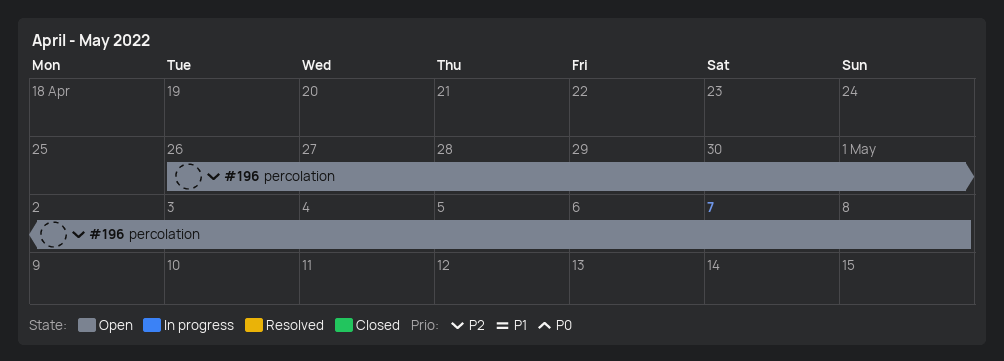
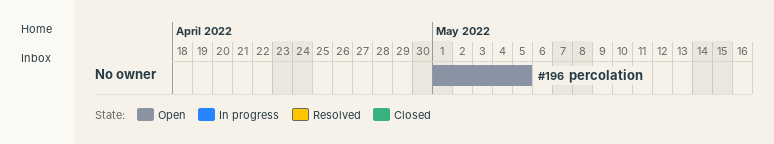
#196, start: Apr 26 -> May 1
#196, due: May 8 -> May 5

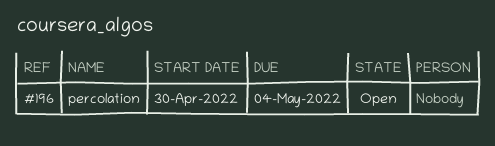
#196, start: May 1 -> Apr 30
#196, due: May 5 -> May 4

